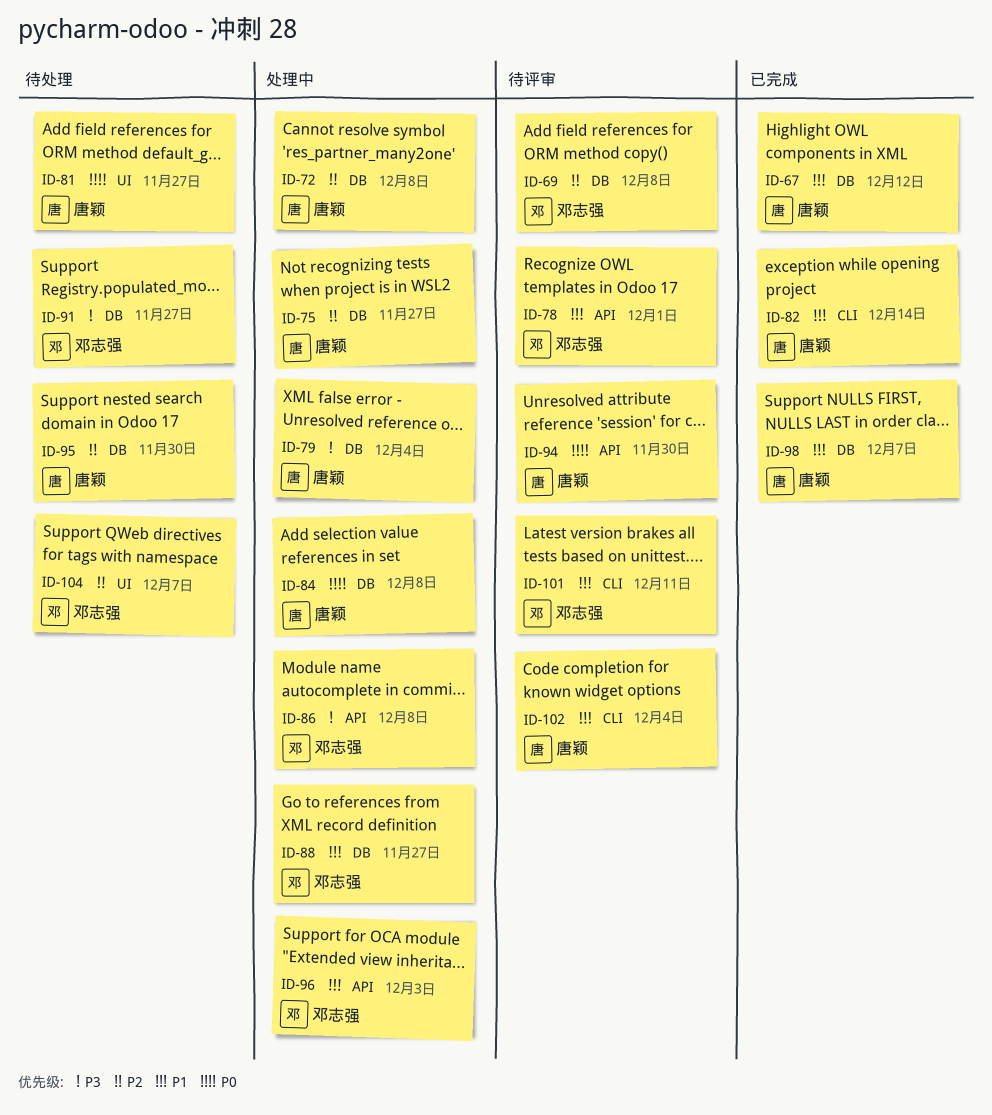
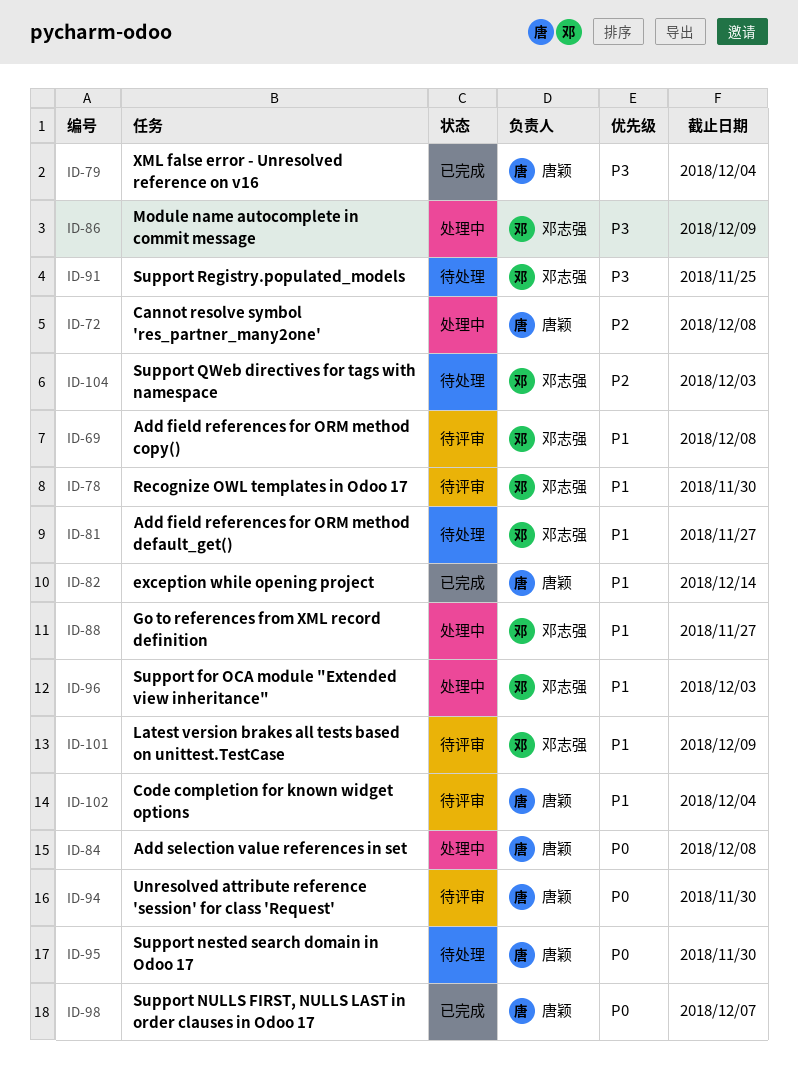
ID-67: present -> none
ID-69, priority: P2 -> P1
ID-75: present -> none
ID-78, due: Dec 1 -> Nov 30
ID-79, status: 处理中 -> 已完成
ID-81, owner: 唐颖 -> 邓志强
ID-81, priority: P0 -> P1
ID-86, due: Dec 8 -> Dec 9
ID-91, due: Nov 27 -> Nov 25
ID-95, priority: P2 -> P0
ID-98, priority: P1 -> P0
ID-101, due: Dec 11 -> Dec 9
ID-104, due: Dec 7 -> Dec 3

